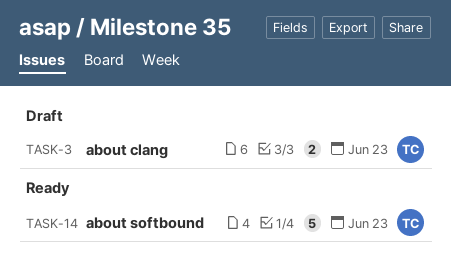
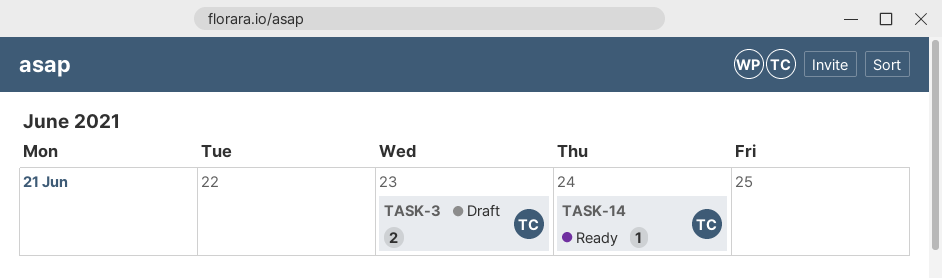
TASK-14, estimate: 5 -> 1
TASK-14, day: Jun 23 -> Jun 24

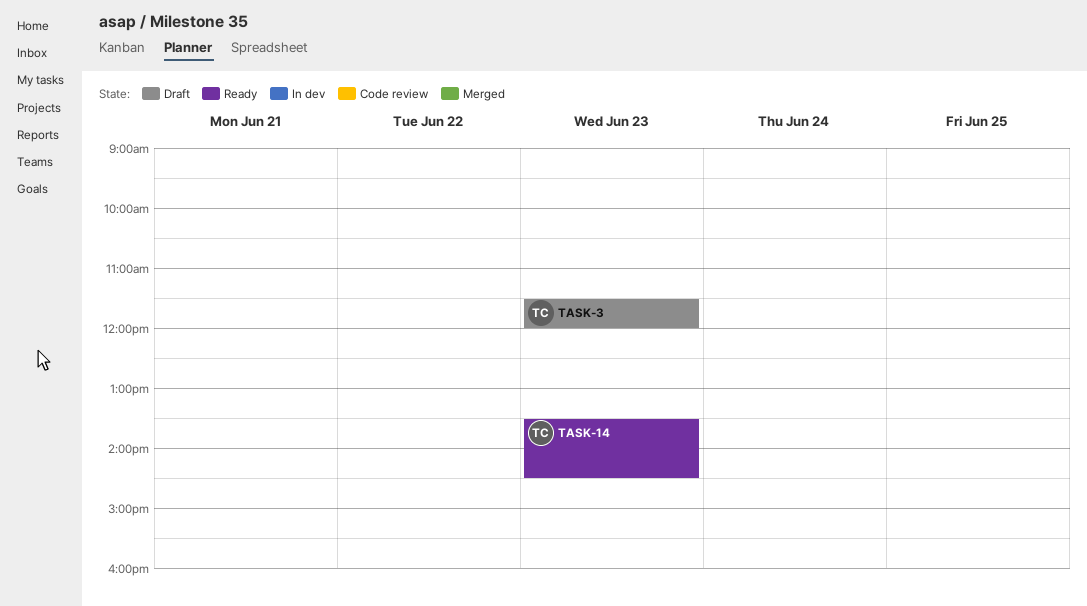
TASK-14, day: Jun 24 -> Jun 23

